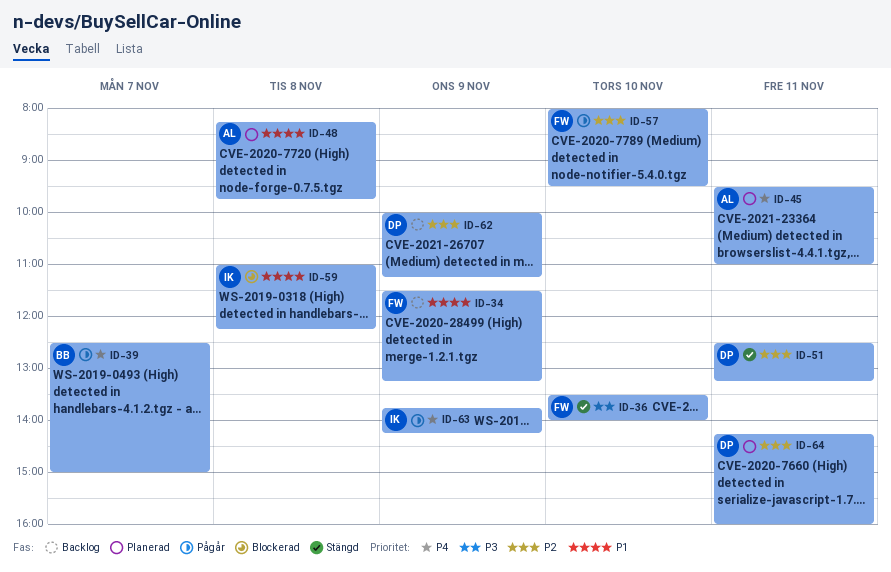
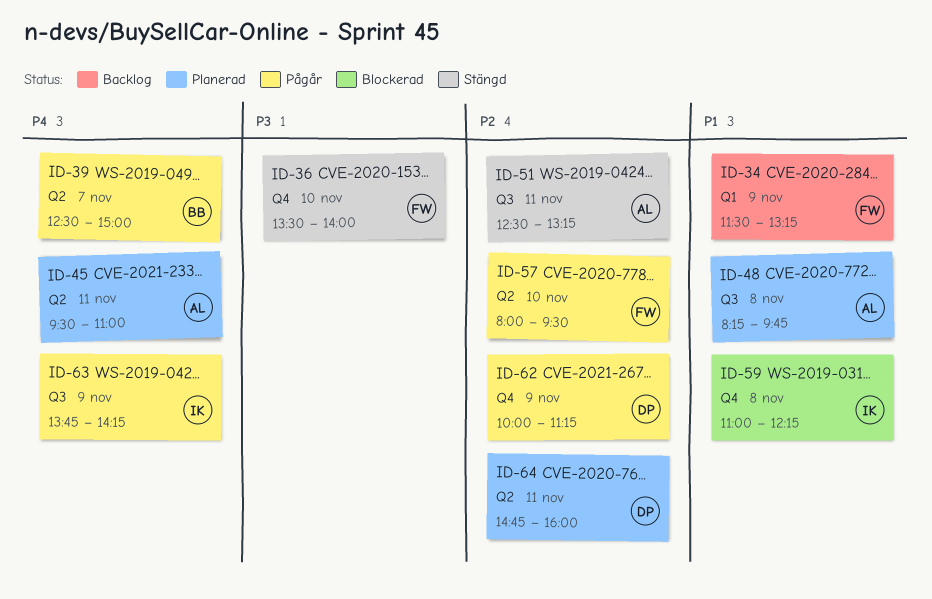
ID-51, owner: DP -> AL
ID-62, status: Backlog -> Pågår
ID-64, begins: 14:15 -> 14:45

